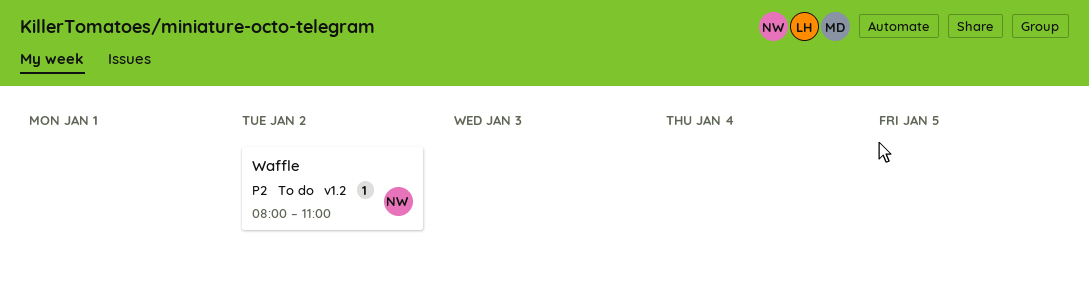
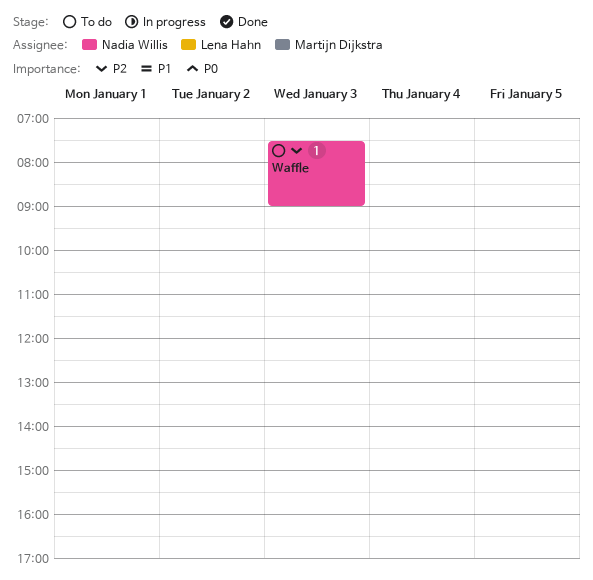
Waffle, day: Jan 2 -> Jan 3
Waffle, begins: 08:00 -> 07:30
Waffle, ends: 11:00 -> 09:00

